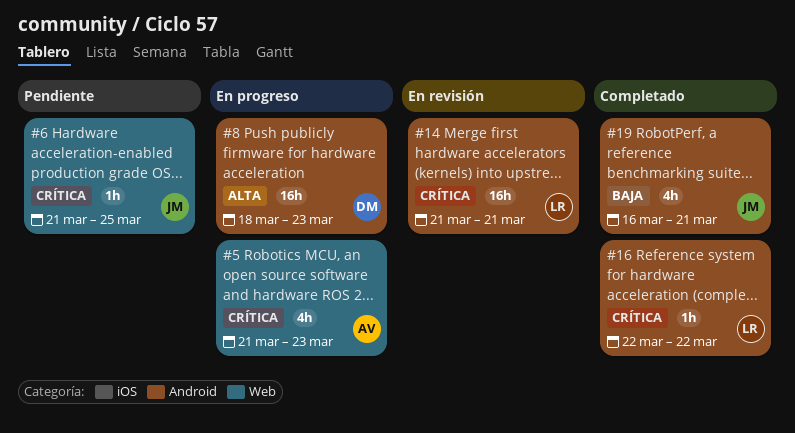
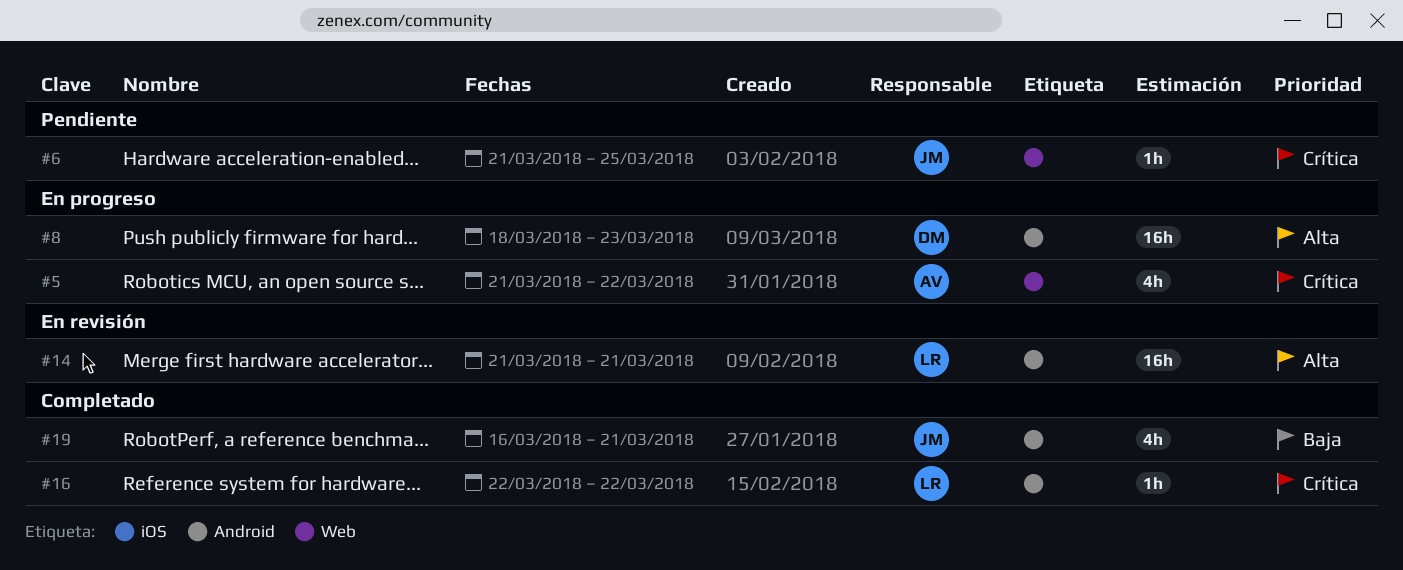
#5, due: Mar 23 -> Mar 22
#14, priority: Crítica -> Alta

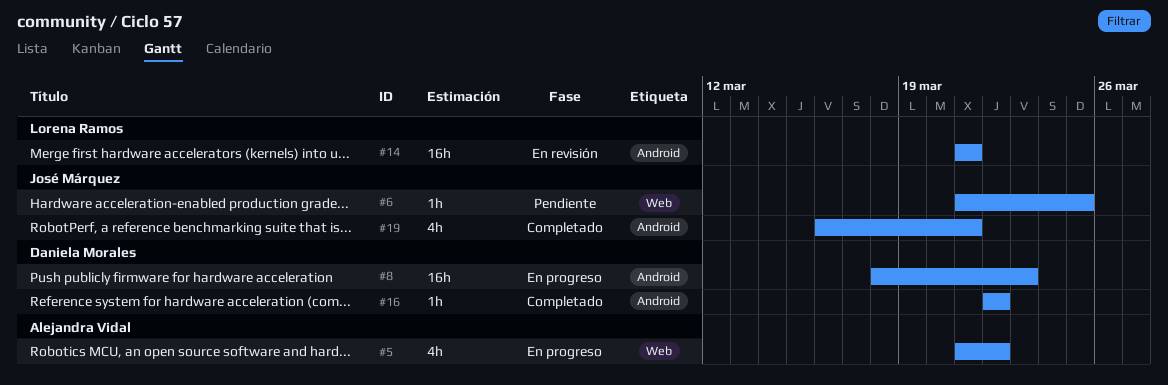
#16, owner: Lorena Ramos -> Daniela Morales

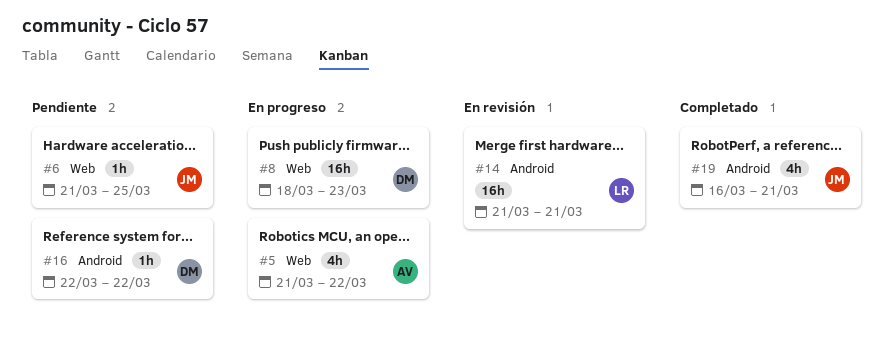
#8, label: Android -> Web
#16, status: Completado -> Pendiente

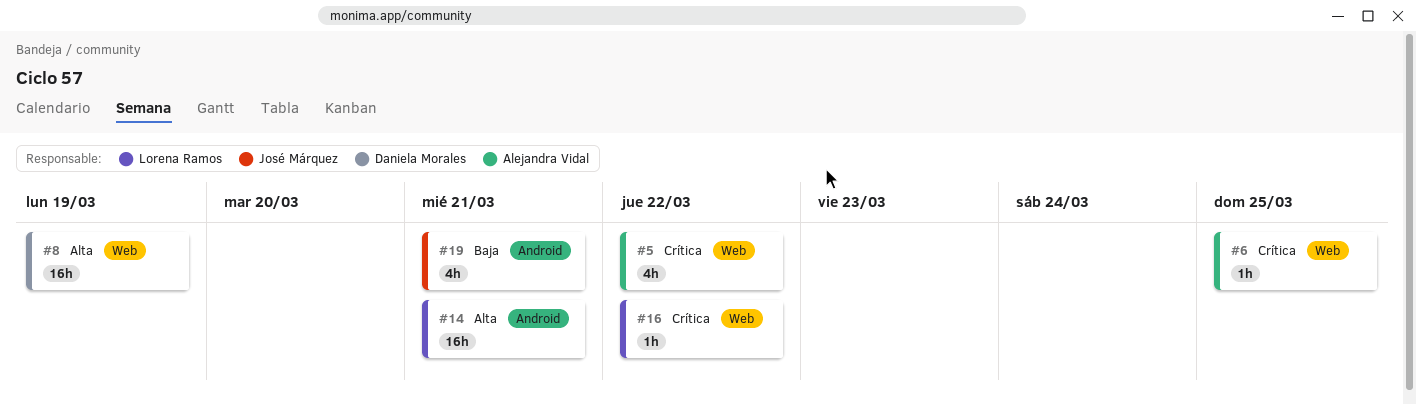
#6, owner: José Márquez -> Alejandra Vidal
#8, due: Mar 23 -> Mar 19
#16, owner: Daniela Morales -> Lorena Ramos
#16, label: Android -> Web

